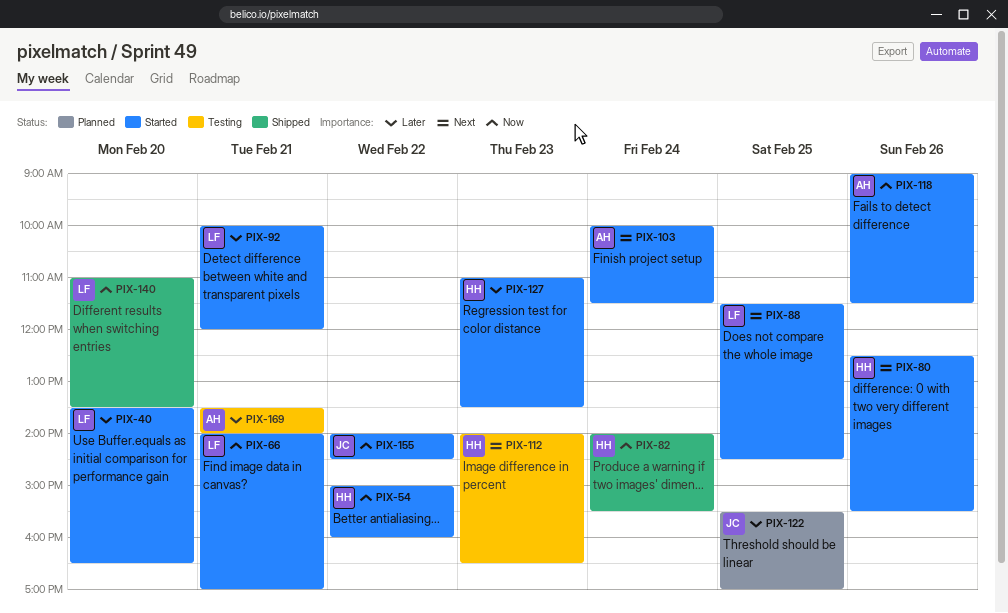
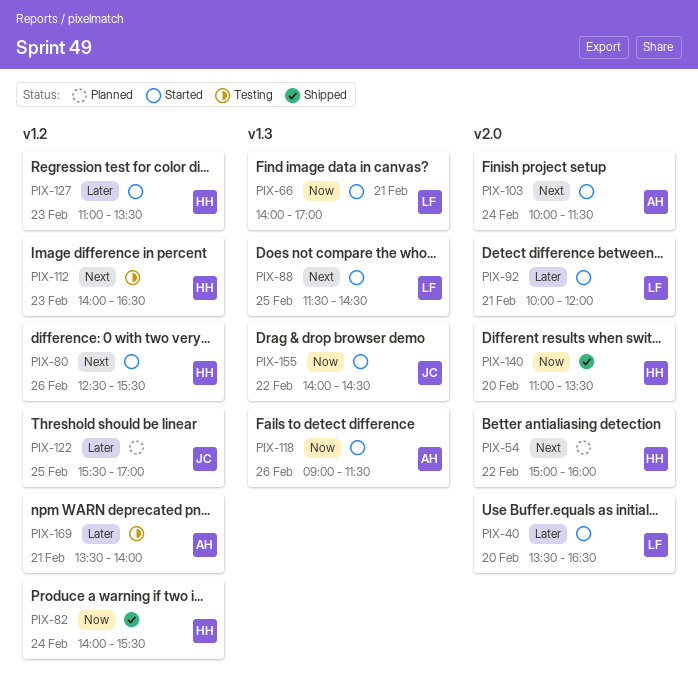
PIX-54, status: Started -> Planned
PIX-54, priority: Now -> Next
PIX-140, owner: LF -> HH

